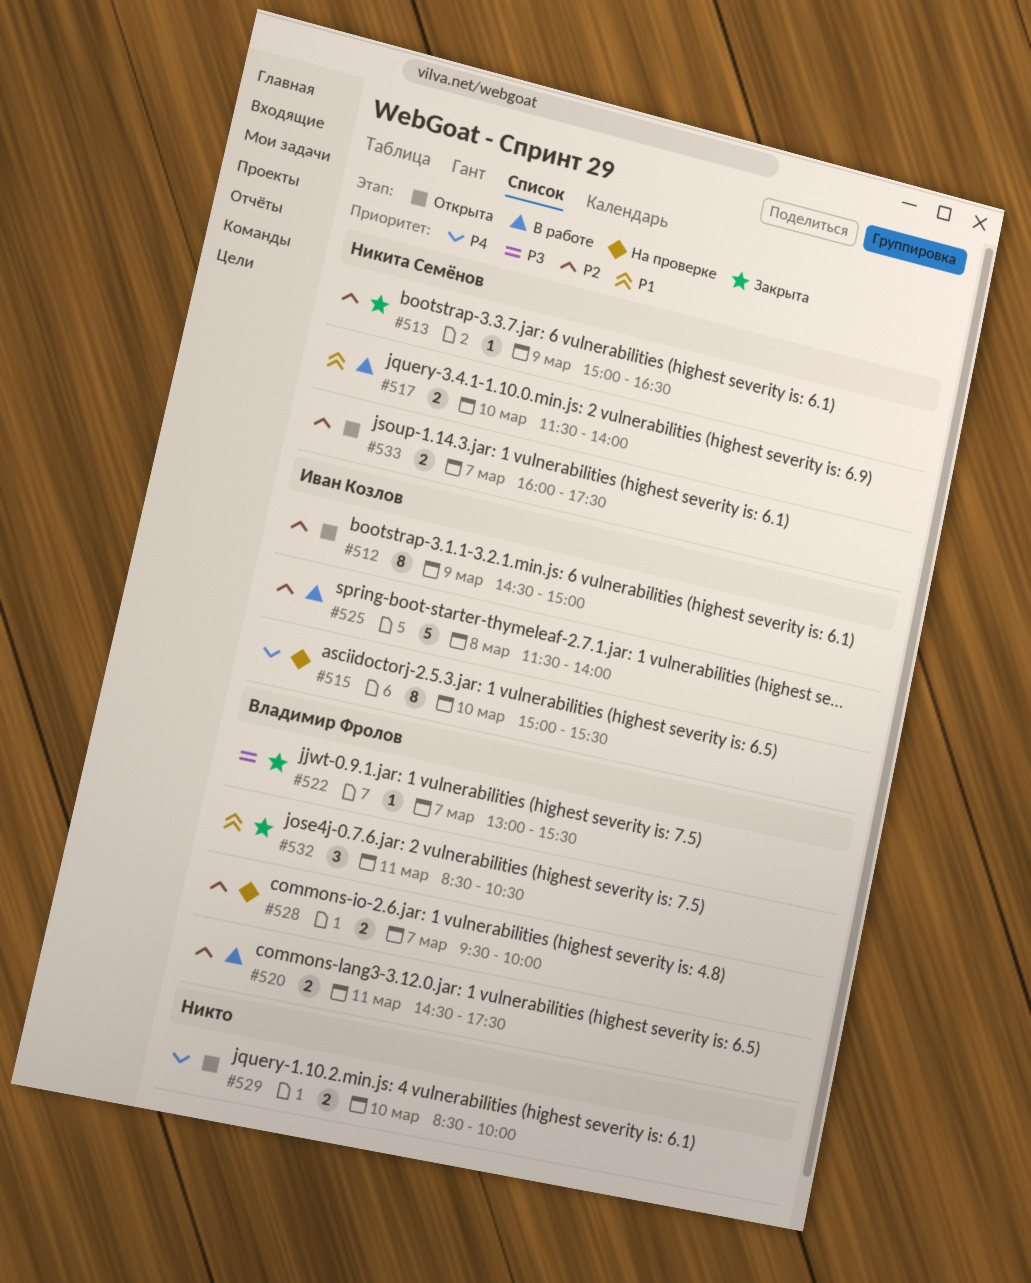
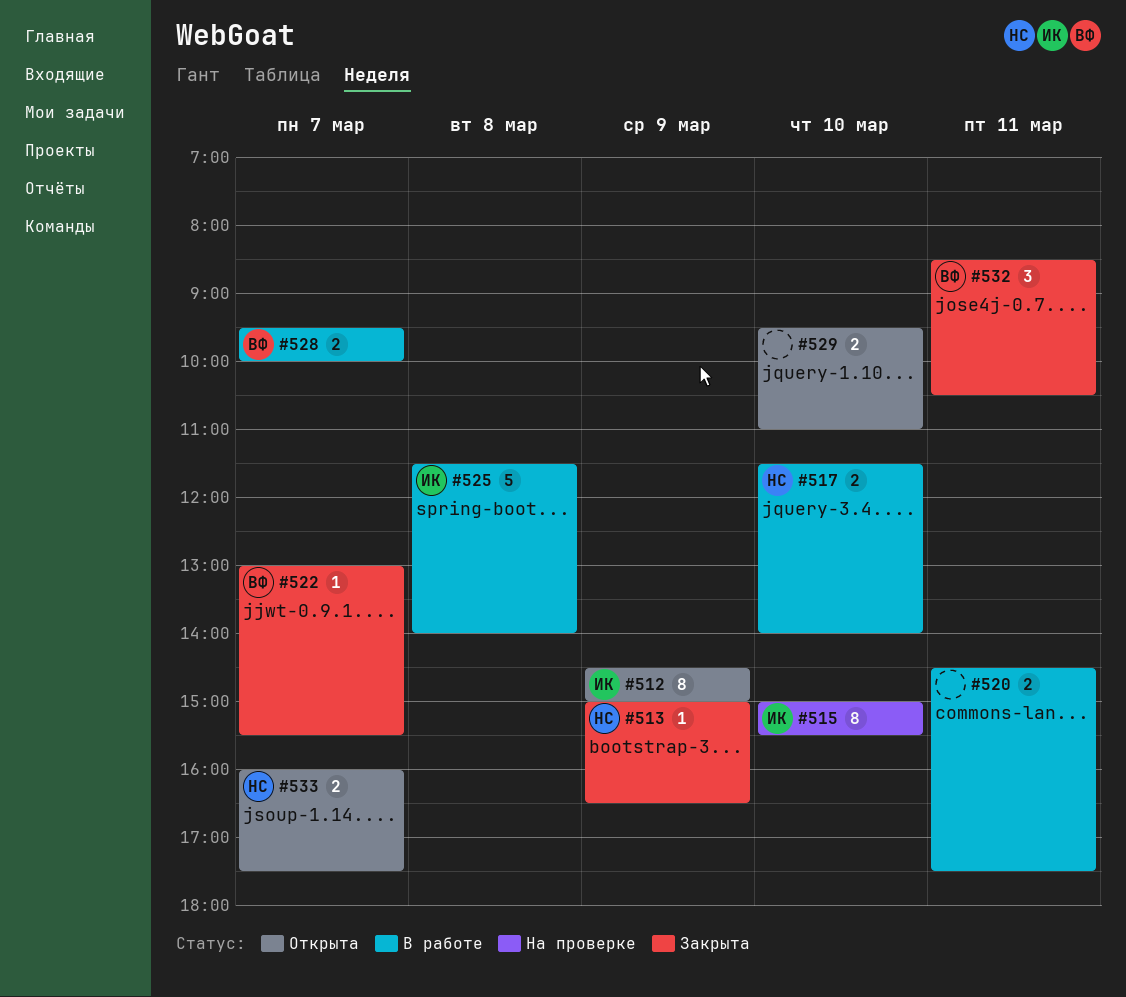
#520, owner: Владимир Фролов -> none
#528, status: На проверке -> В работе
#529, begins: 08:30 -> 09:30
#529, ends: 10:00 -> 11:00

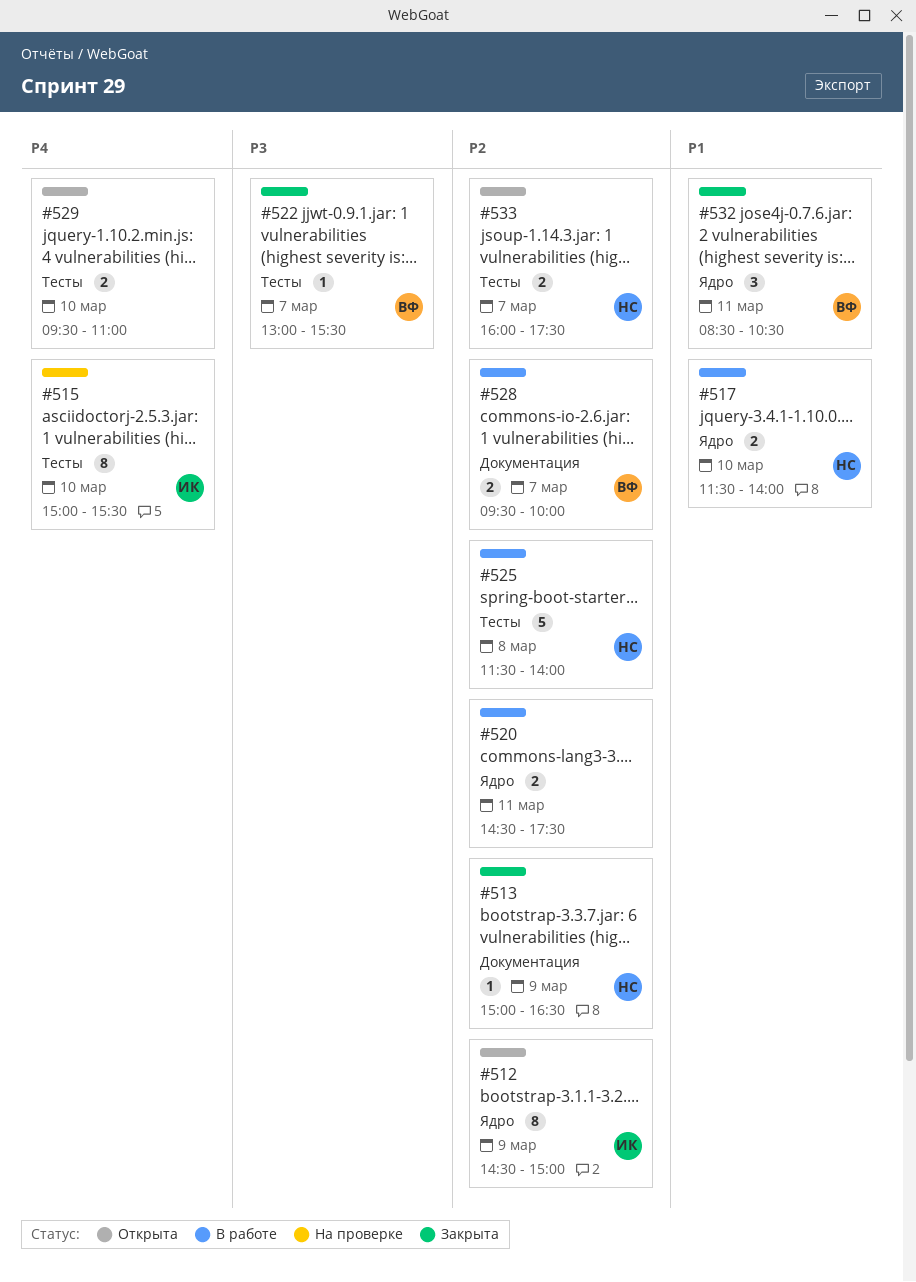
#525, owner: ИК -> НС

